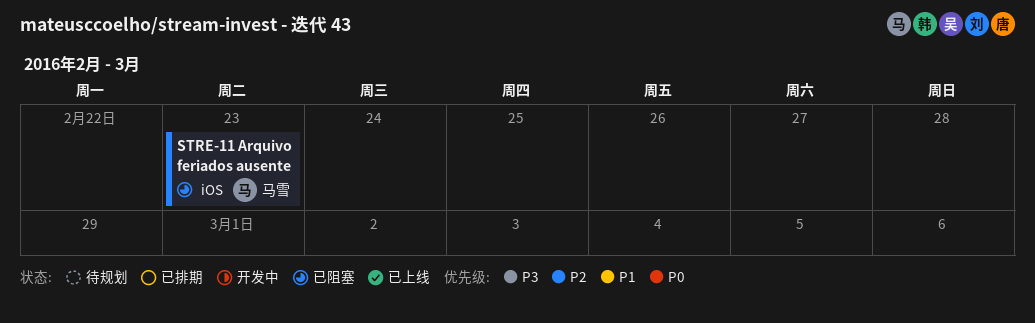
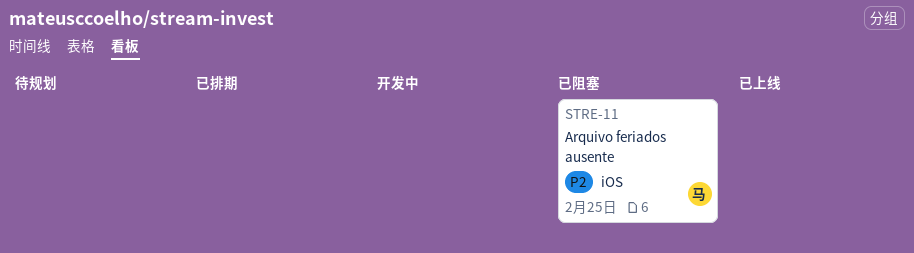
STRE-11, due: Feb 23 -> Feb 25

